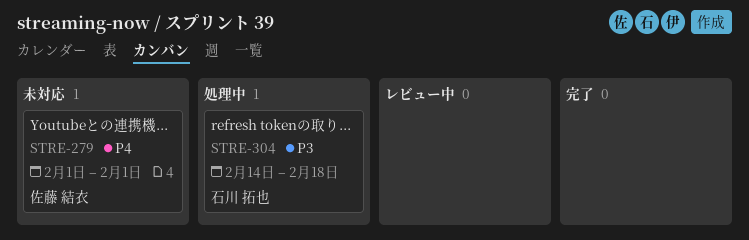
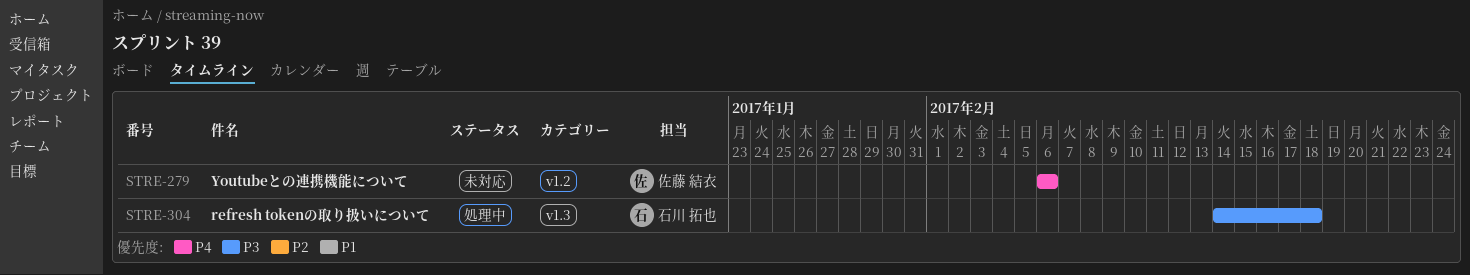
STRE-279, start: Feb 1 -> Feb 6
STRE-279, due: Feb 1 -> Feb 6

